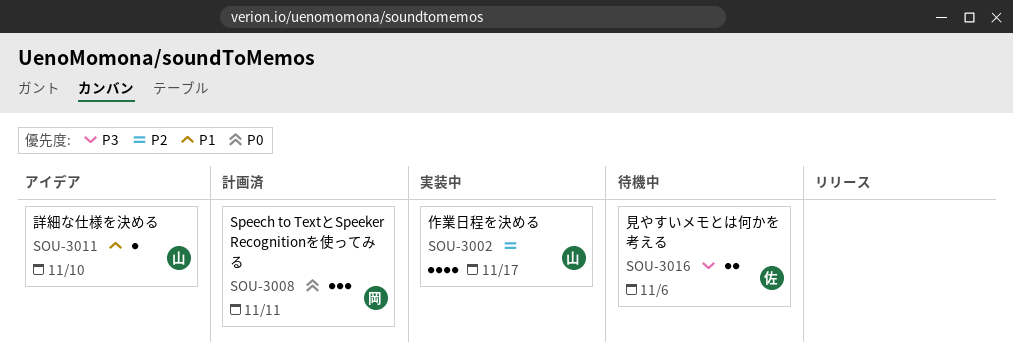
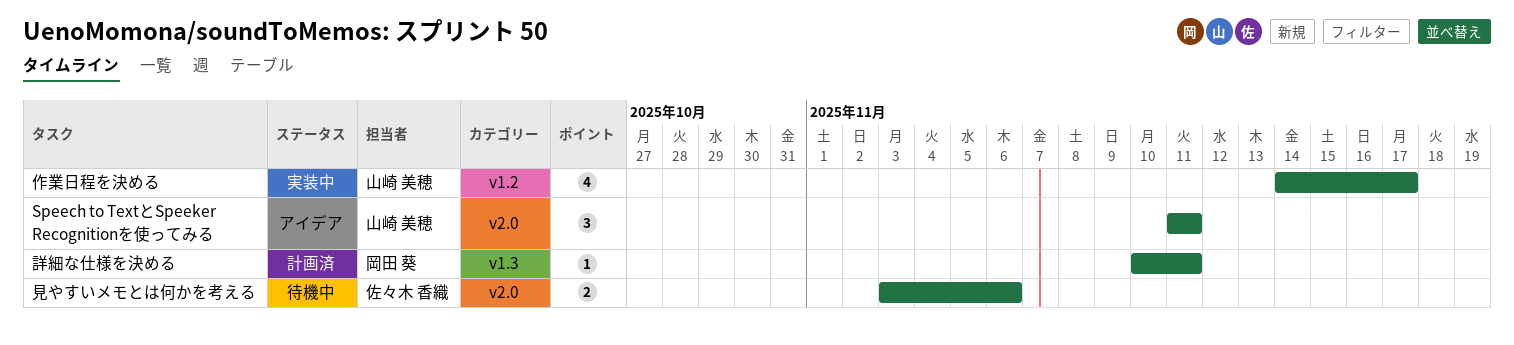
Speech to TextとSpeeker Recognitionを使ってみる, status: 計画済 -> アイデア
Speech to TextとSpeeker Recognitionを使ってみる, owner: 岡田 葵 -> 山崎 美穂
詳細な仕様を決める, status: アイデア -> 計画済
詳細な仕様を決める, owner: 山崎 美穂 -> 岡田 葵
詳細な仕様を決める, due: Nov 10 -> Nov 11

